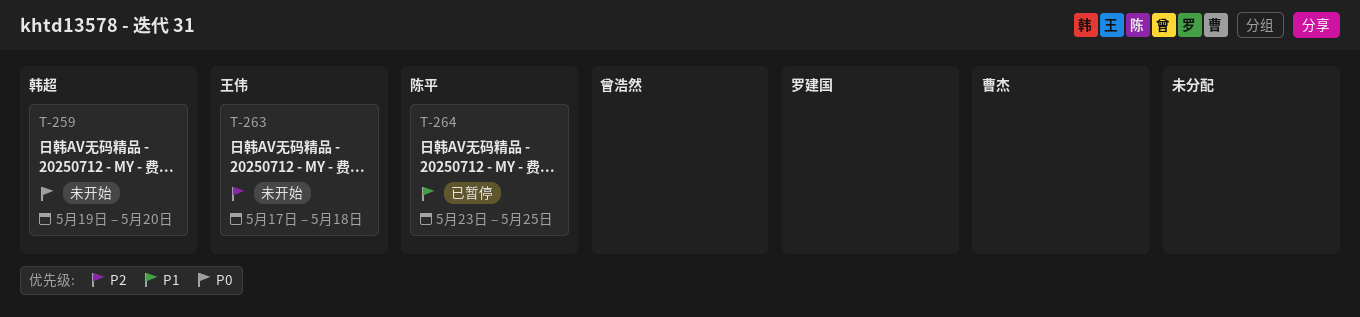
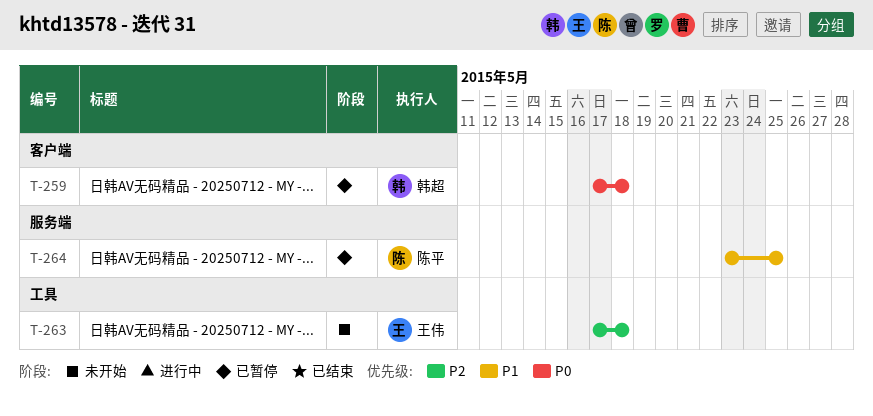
T-259, status: 未开始 -> 已暂停
T-259, start: May 19 -> May 17
T-259, due: May 20 -> May 18

